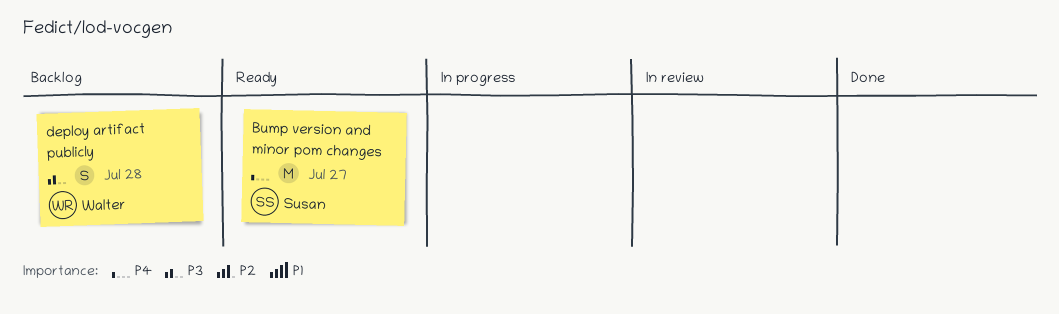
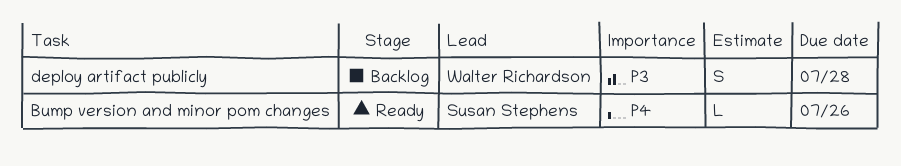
Bump version and minor pom changes, estimate: M -> L
Bump version and minor pom changes, due: Jul 27 -> Jul 26

